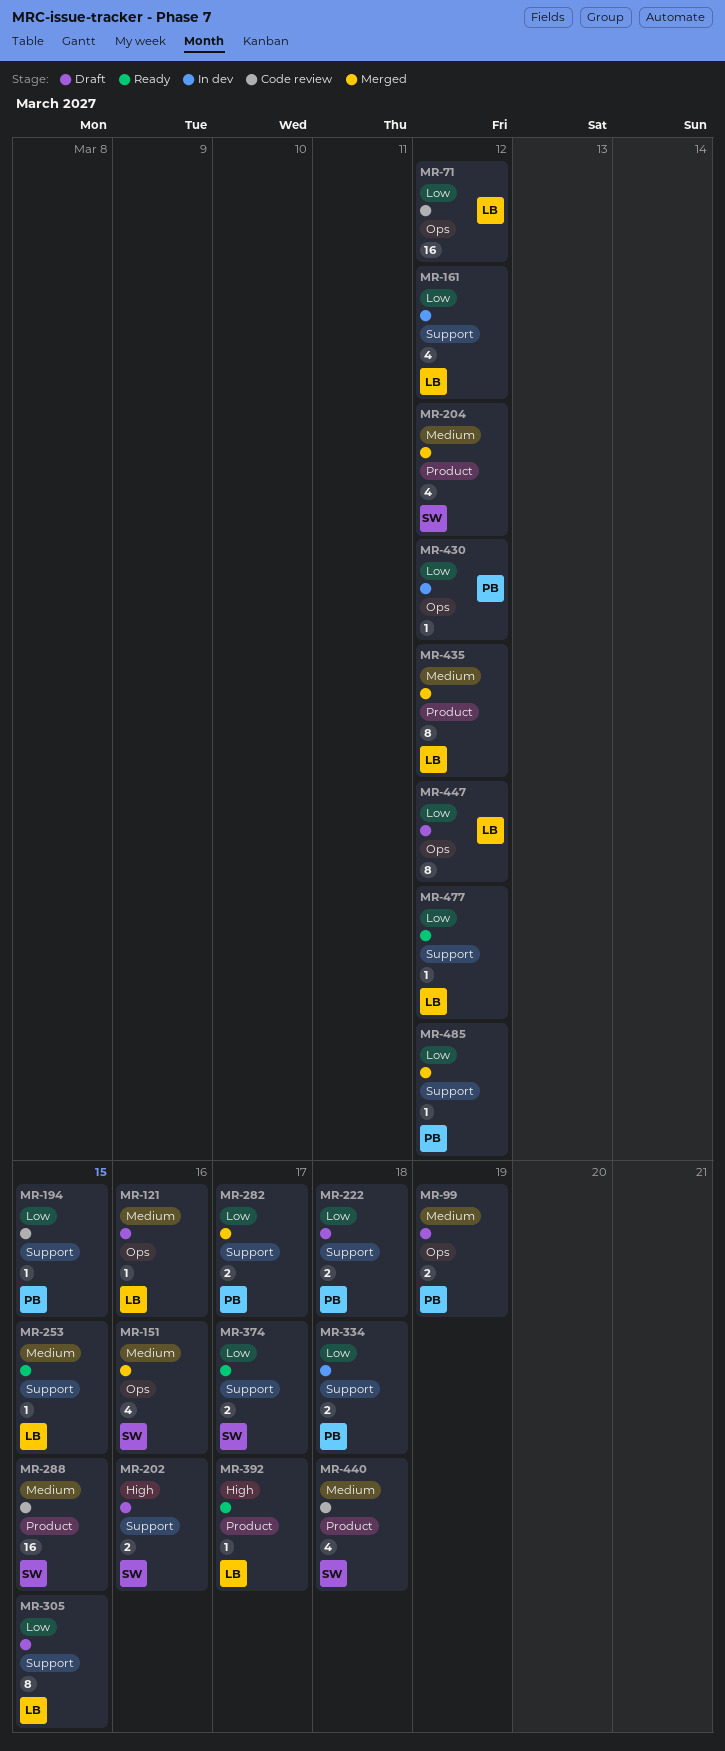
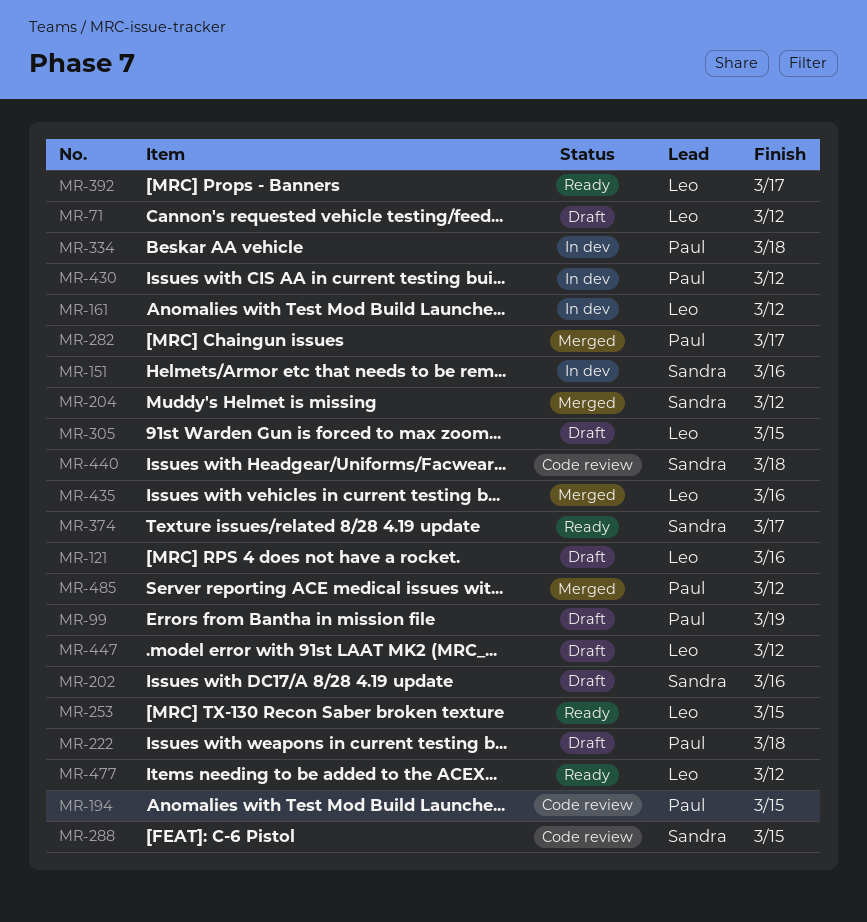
MR-71, status: Code review -> Draft
MR-151, status: Merged -> In dev
MR-435, due: Mar 12 -> Mar 16

